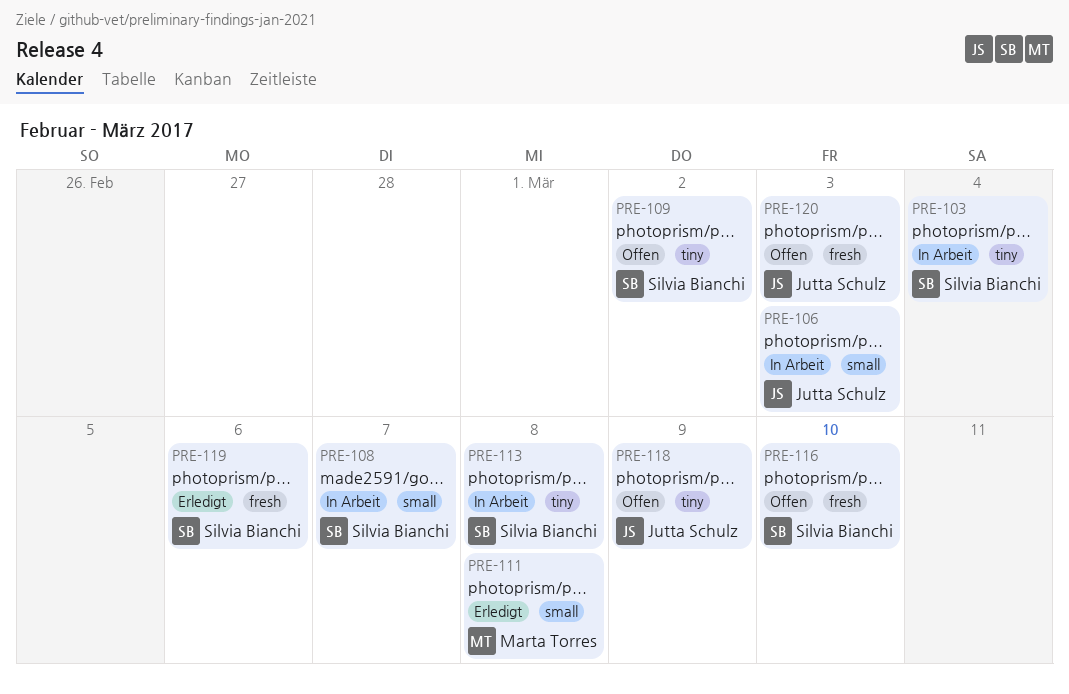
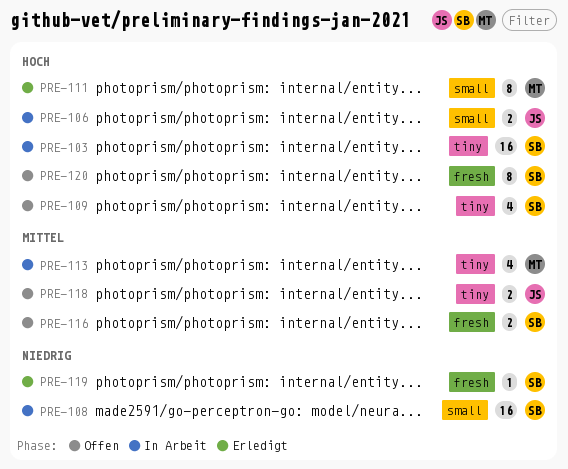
PRE-113, owner: Silvia Bianchi -> Marta Torres
PRE-120, owner: Jutta Schulz -> Silvia Bianchi

